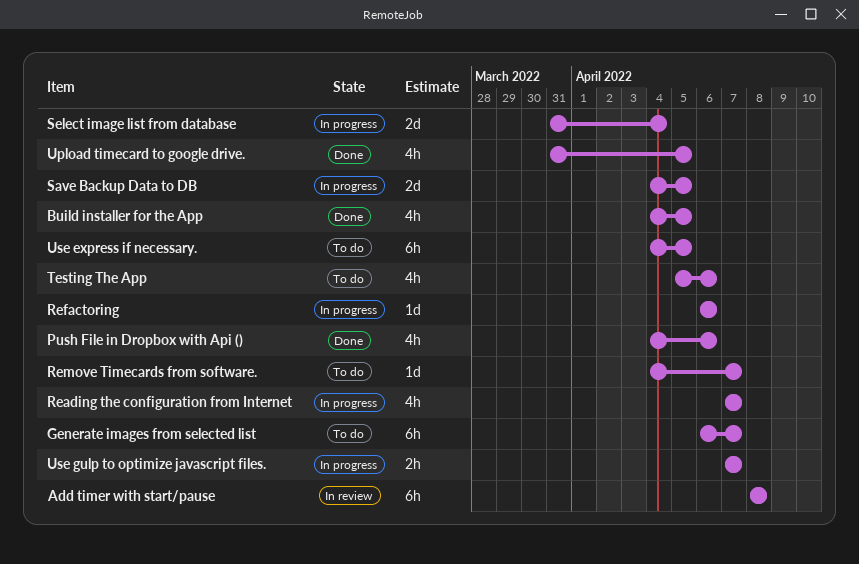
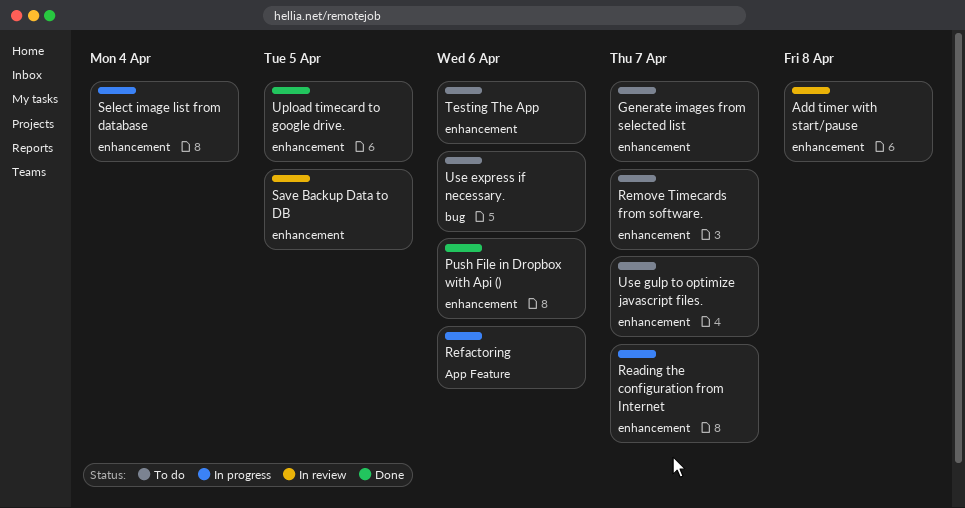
Build installer for the App: present -> none
Save Backup Data to DB, status: In progress -> In review
Use express if necessary., due: Apr 5 -> Apr 6
Use gulp to optimize javascript files., status: In progress -> To do

